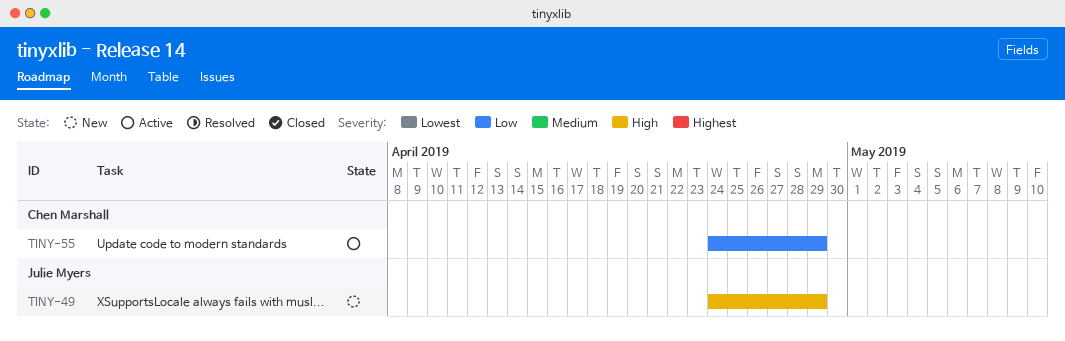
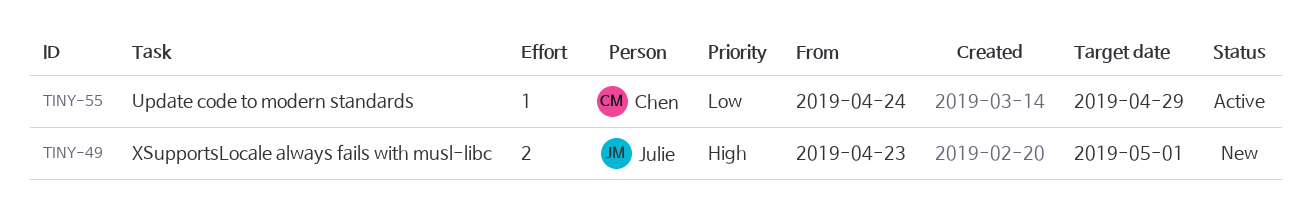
TINY-49, start: Apr 24 -> Apr 23
TINY-49, due: Apr 29 -> May 1

